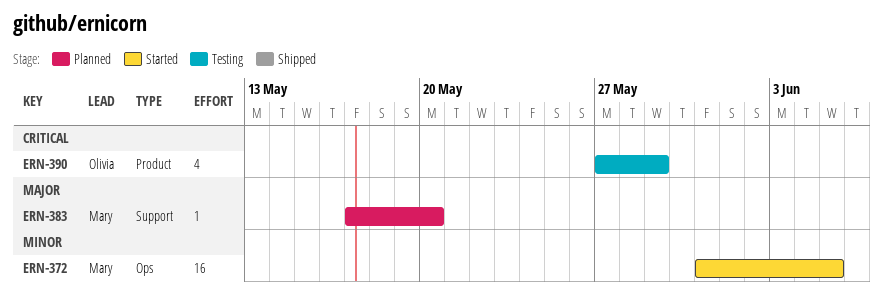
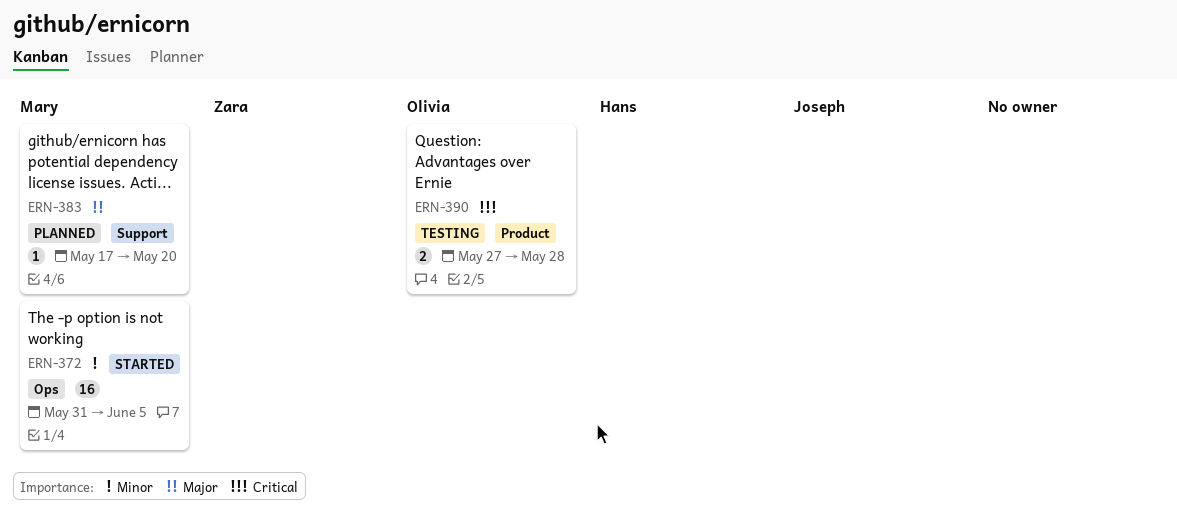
ERN-390, estimate: 4 -> 2
ERN-390, due: May 29 -> May 28

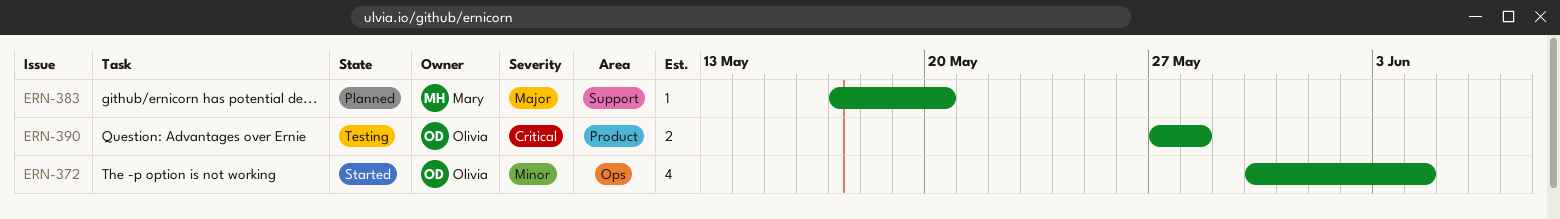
ERN-372, owner: Mary -> Olivia
ERN-372, estimate: 16 -> 4
ERN-372, start: May 31 -> May 30
ERN-372, due: Jun 5 -> Jun 4

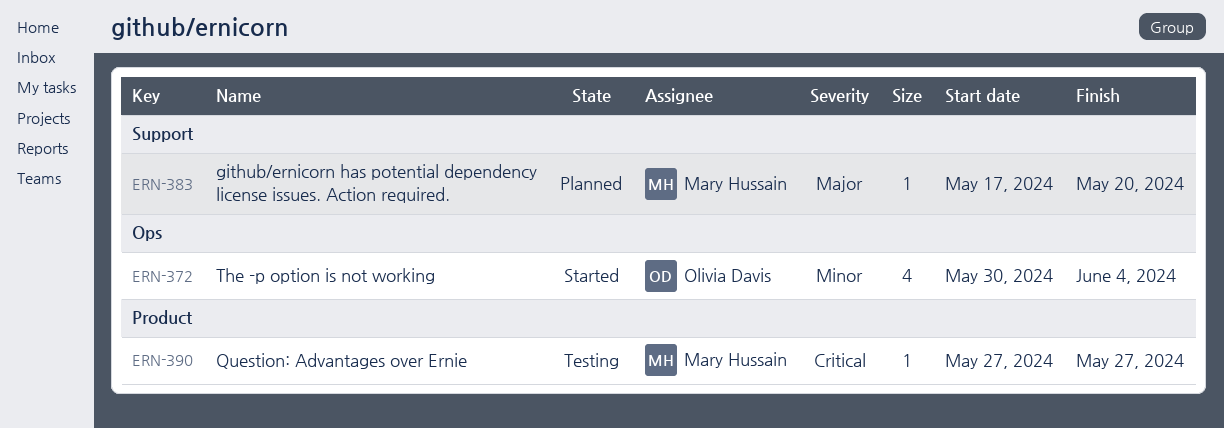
ERN-390, owner: Olivia Davis -> Mary Hussain
ERN-390, estimate: 2 -> 1
ERN-390, due: May 28 -> May 27

